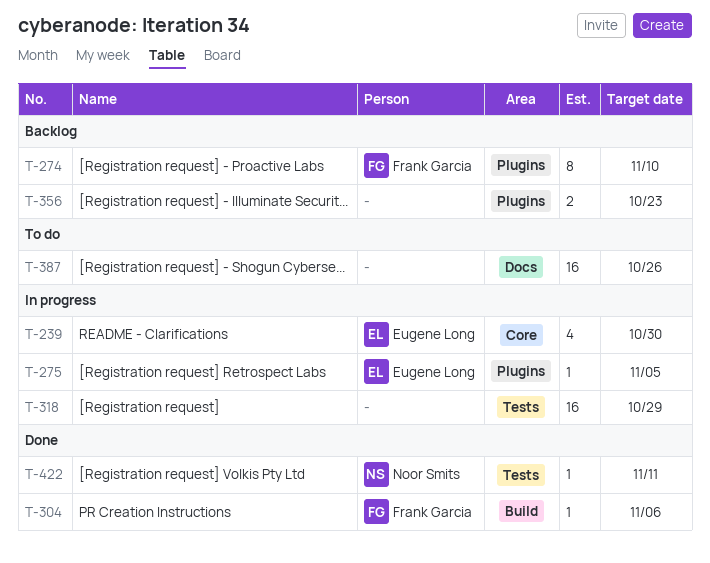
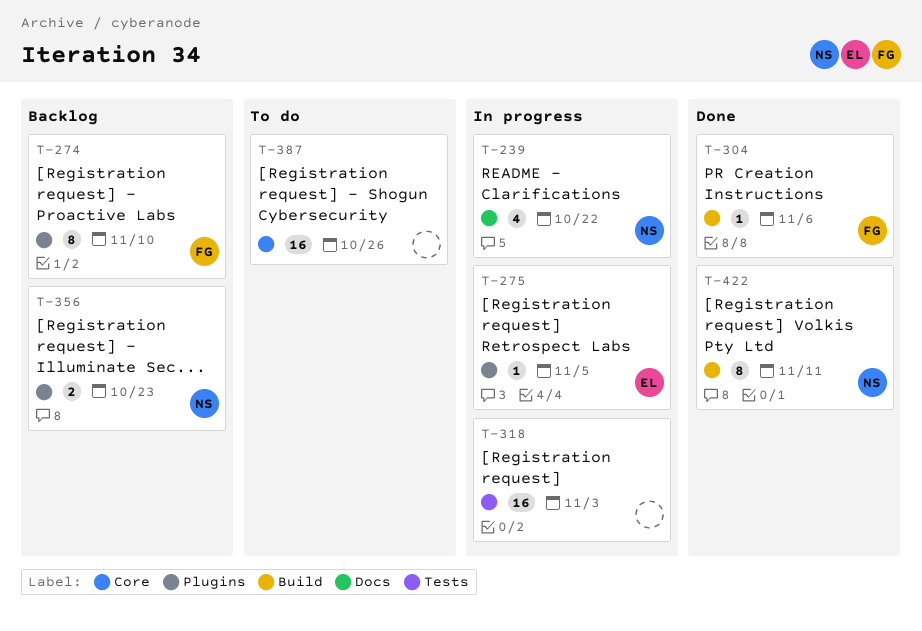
T-239, owner: Eugene Long -> Noor Smits
T-239, label: Core -> Docs
T-239, due: Oct 30 -> Oct 22
T-318, due: Oct 29 -> Nov 3
T-356, owner: none -> Noor Smits
T-387, label: Docs -> Core
T-422, label: Tests -> Build
T-422, estimate: 1 -> 8

